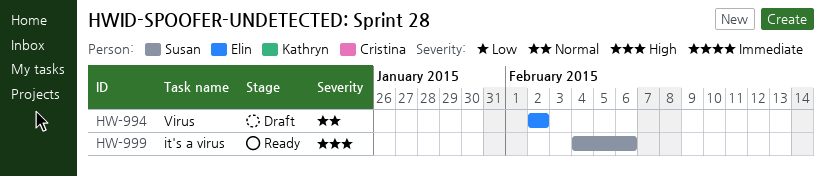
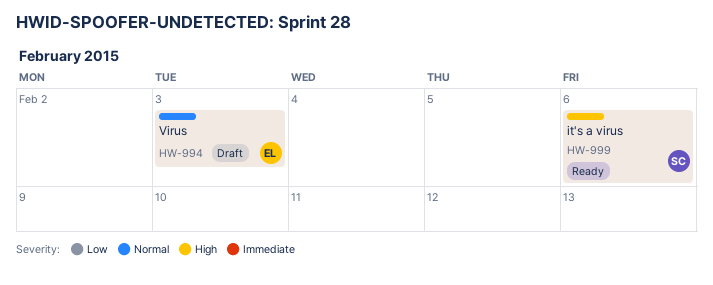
HW-994, due: Feb 2 -> Feb 3

